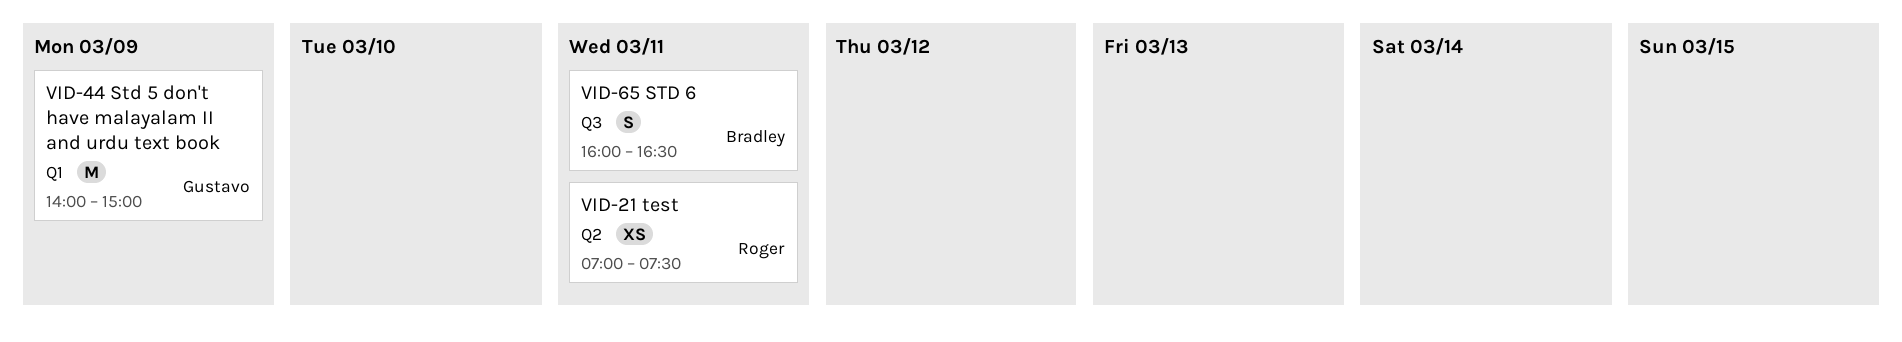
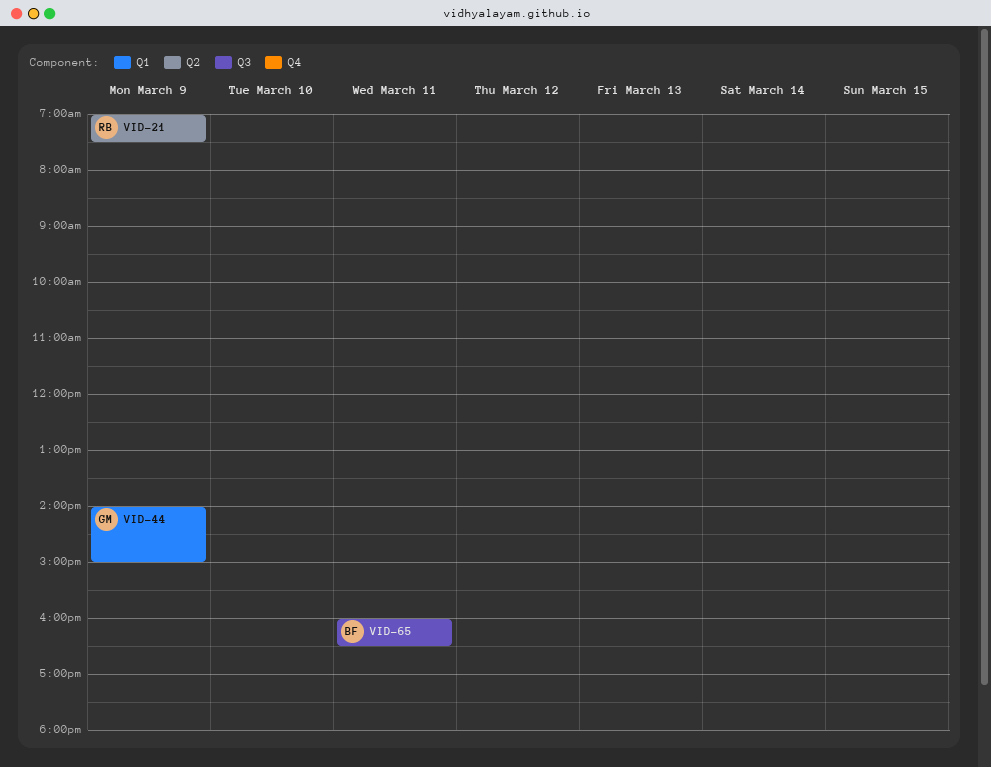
VID-21, day: Mar 11 -> Mar 9

